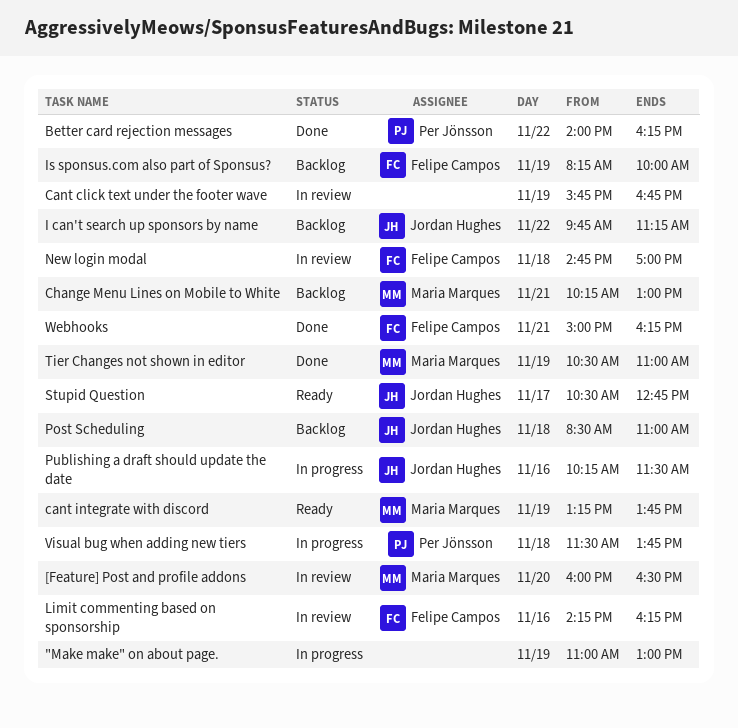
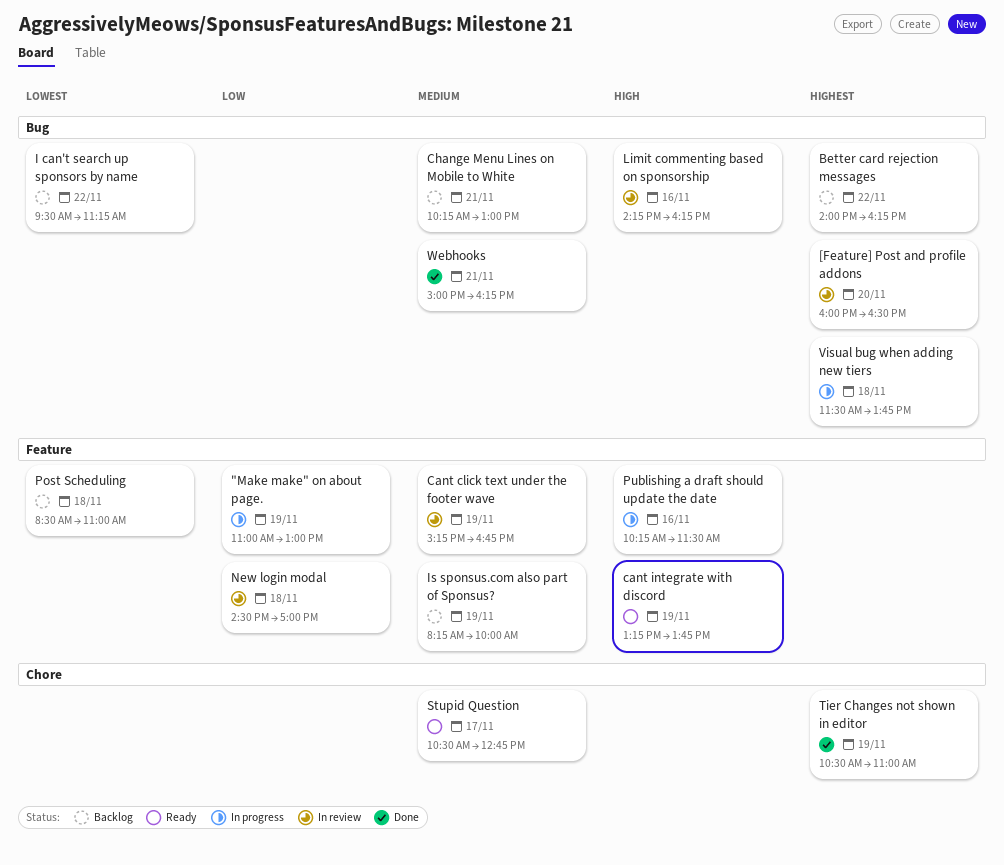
Better card rejection messages, status: Done -> Backlog
Cant click text under the footer wave, begins: 15:45 -> 15:15
I can't search up sponsors by name, begins: 09:45 -> 09:30
New login modal, begins: 14:45 -> 14:30

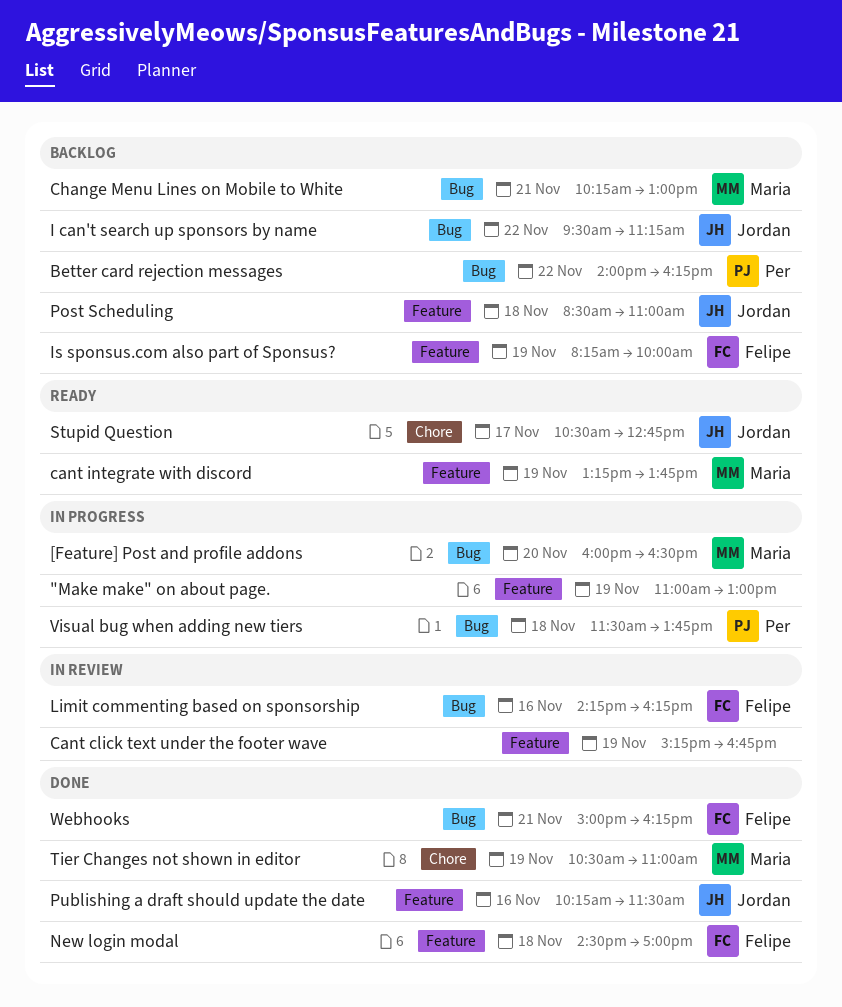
[Feature] Post and profile addons, status: In review -> In progress
New login modal, status: In review -> Done
Publishing a draft should update the date, status: In progress -> Done

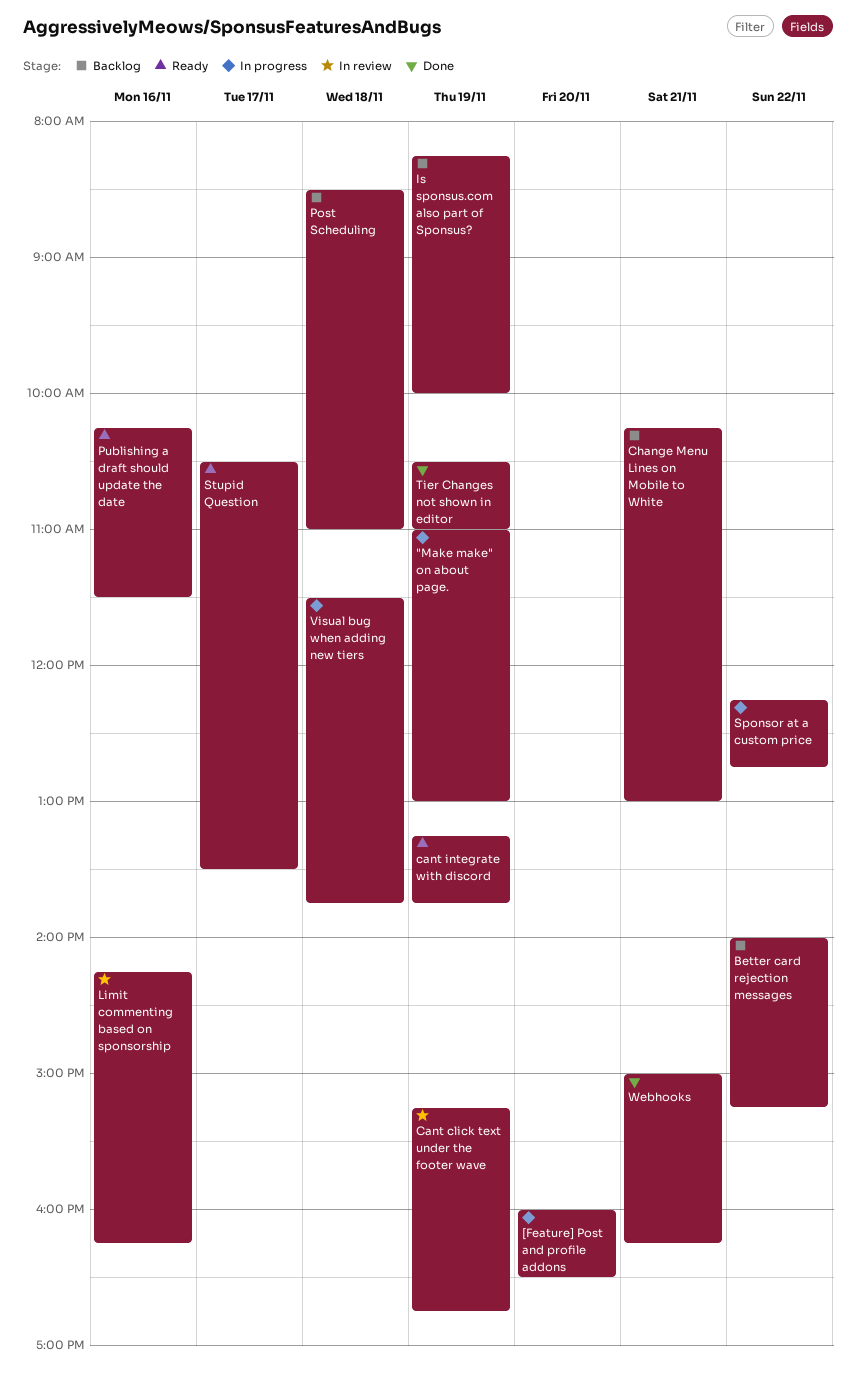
Better card rejection messages, ends: 16:15 -> 15:15
I can't search up sponsors by name: present -> none
New login modal: present -> none
Publishing a draft should update the date, status: Done -> Ready
Sponsor at a custom price: none -> present
Stupid Question, ends: 12:45 -> 13:30

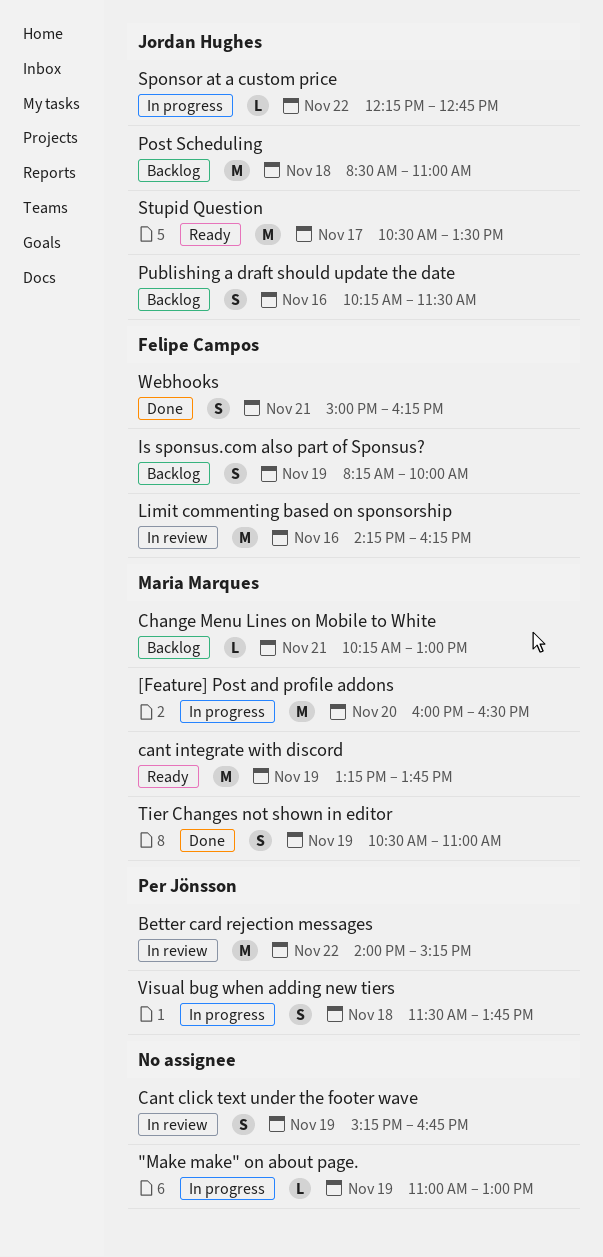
Better card rejection messages, status: Backlog -> In review
Publishing a draft should update the date, status: Ready -> Backlog

